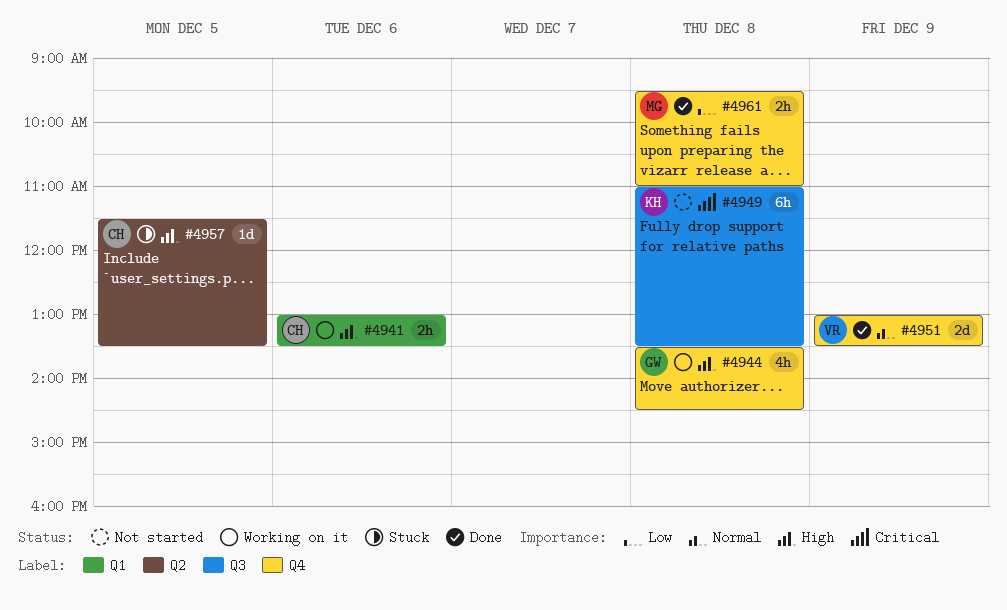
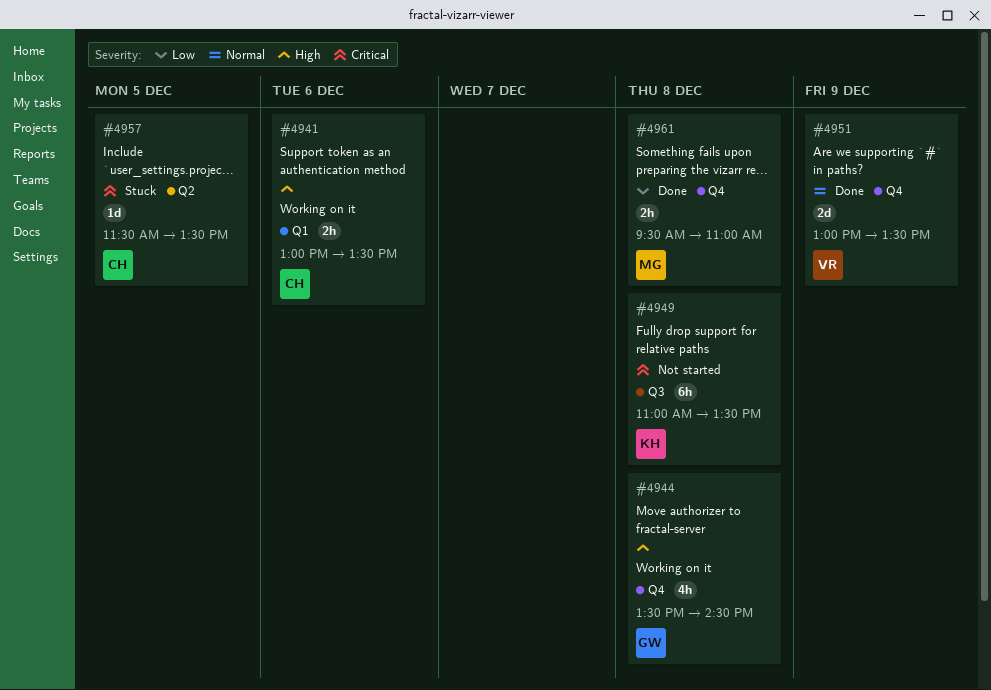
#4957, priority: High -> Critical

